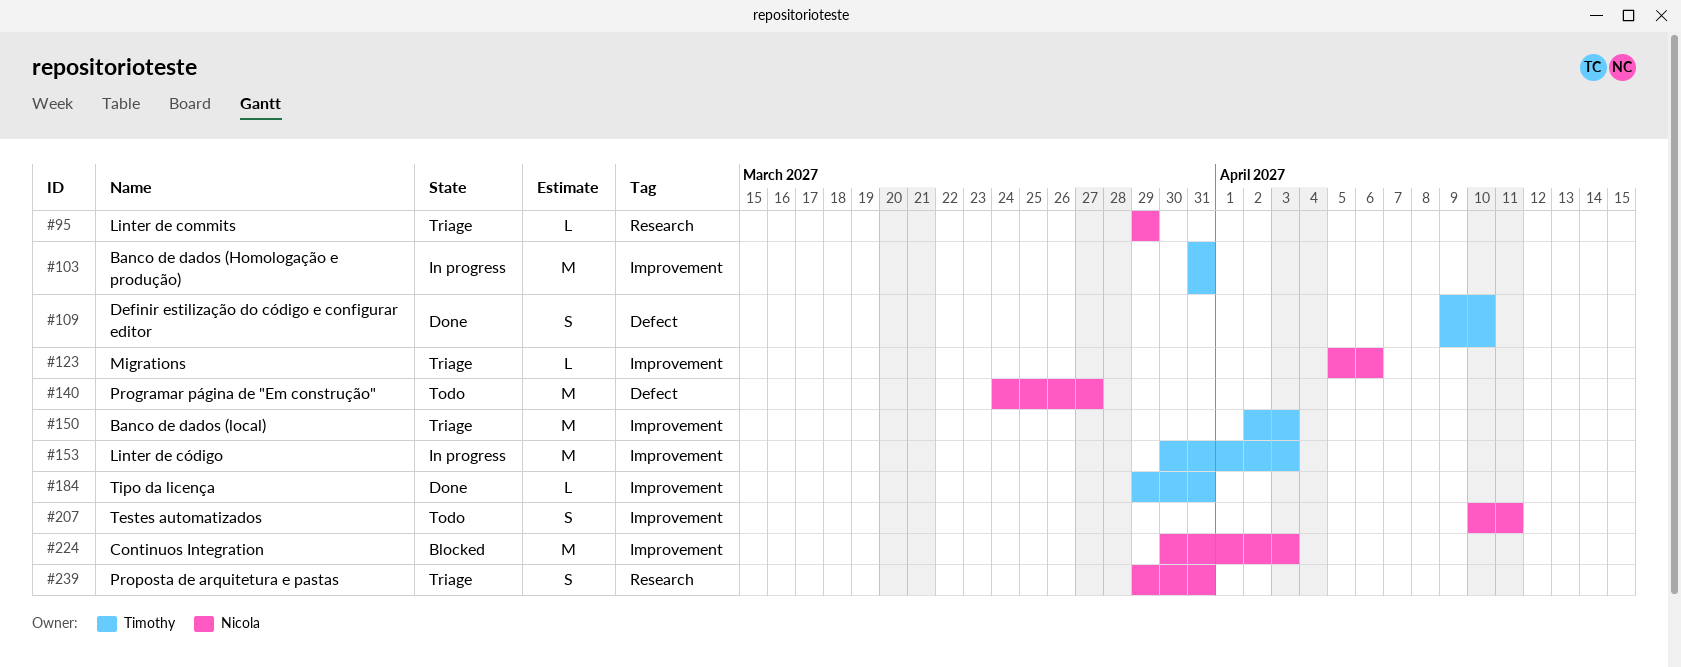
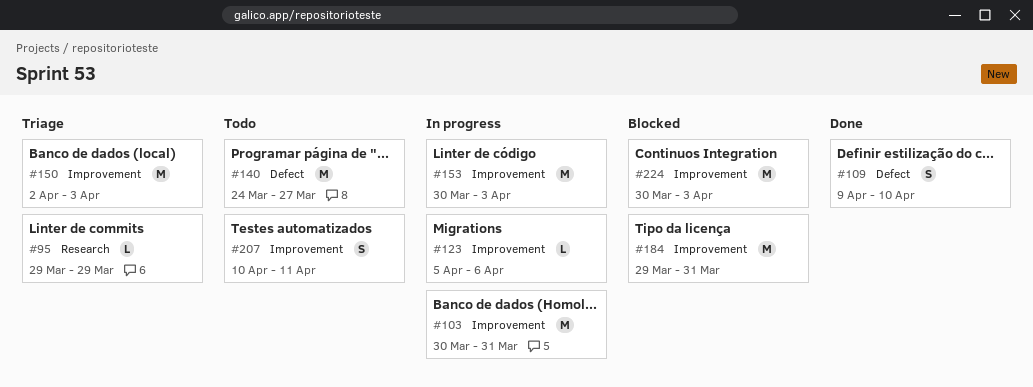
#103, start: Mar 31 -> Mar 30
#123, status: Triage -> In progress
#184, status: Done -> Blocked
#184, estimate: L -> M
#239: present -> none

